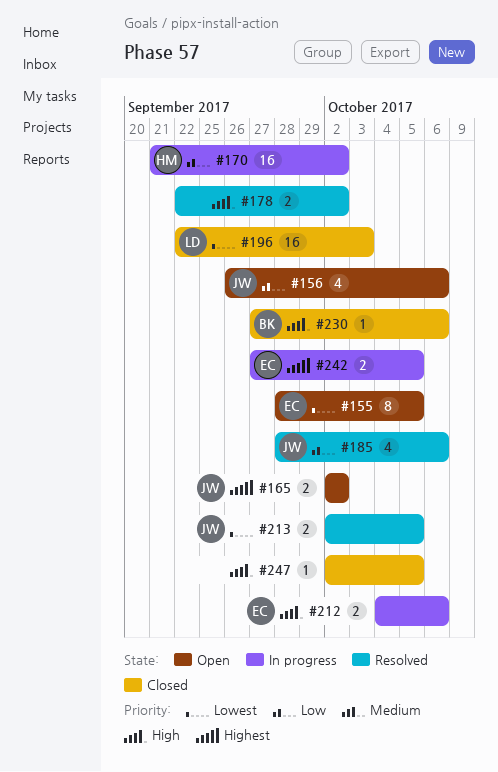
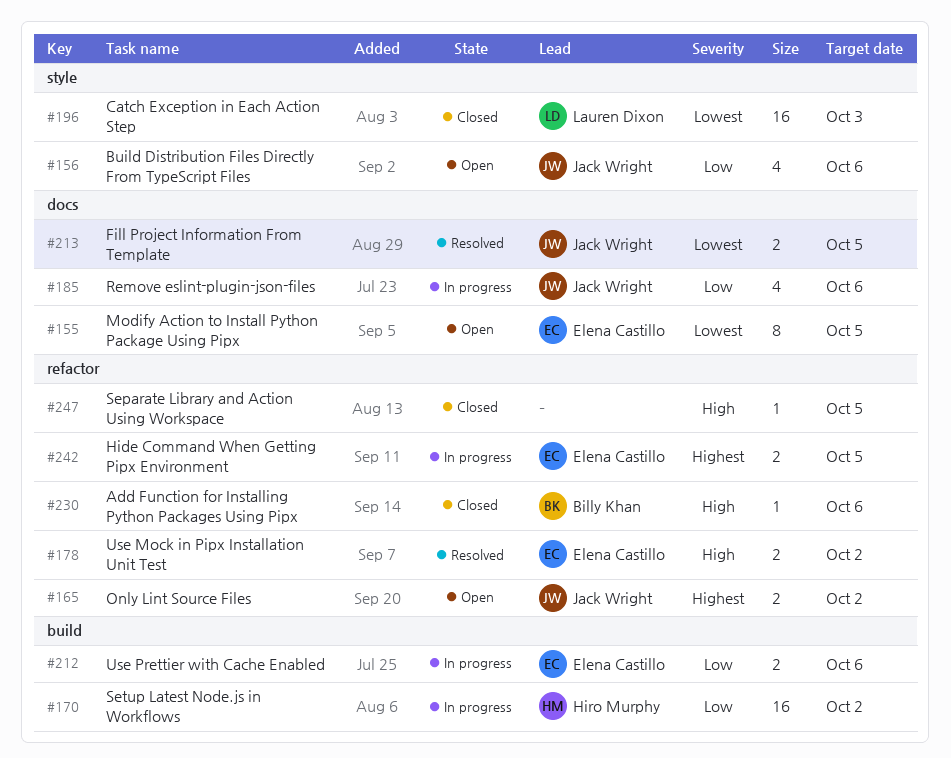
#178, owner: none -> Elena Castillo
#185, status: Resolved -> In progress
#212, priority: High -> Low

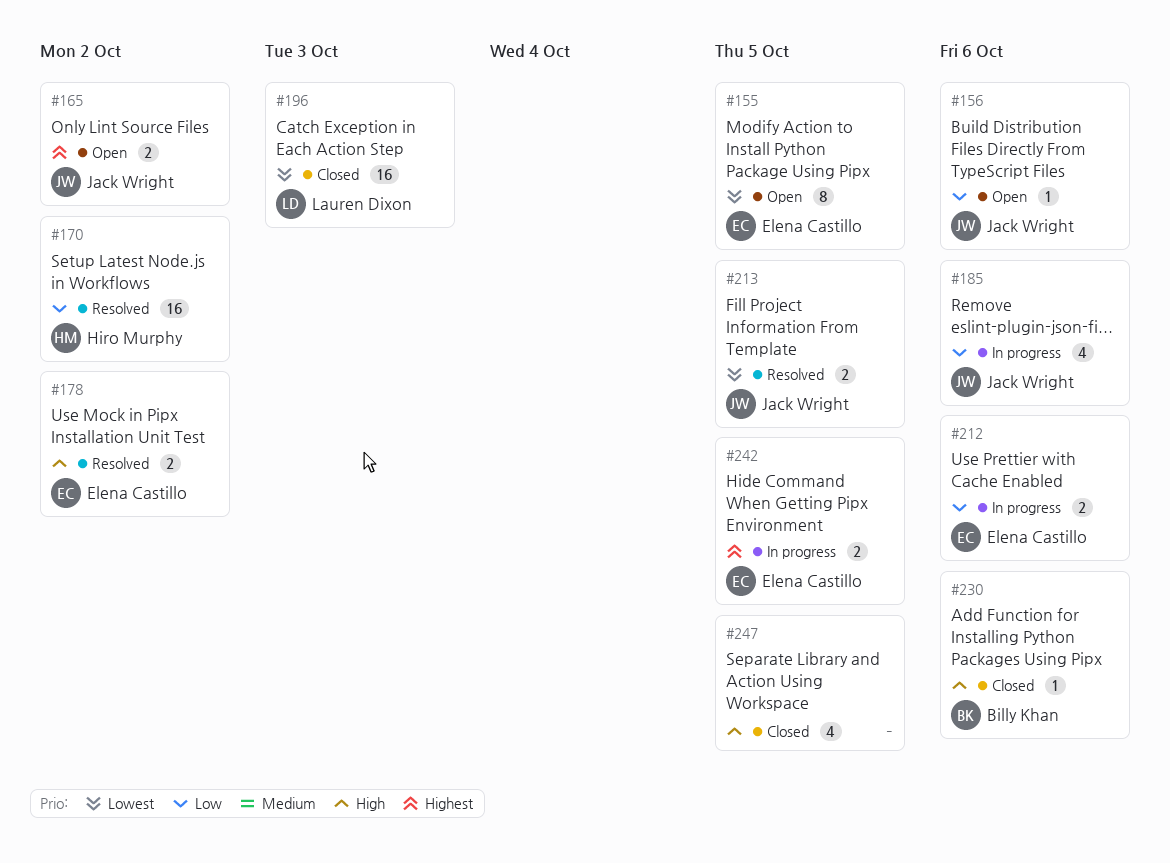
#156, estimate: 4 -> 1
#170, status: In progress -> Resolved
#247, estimate: 1 -> 4

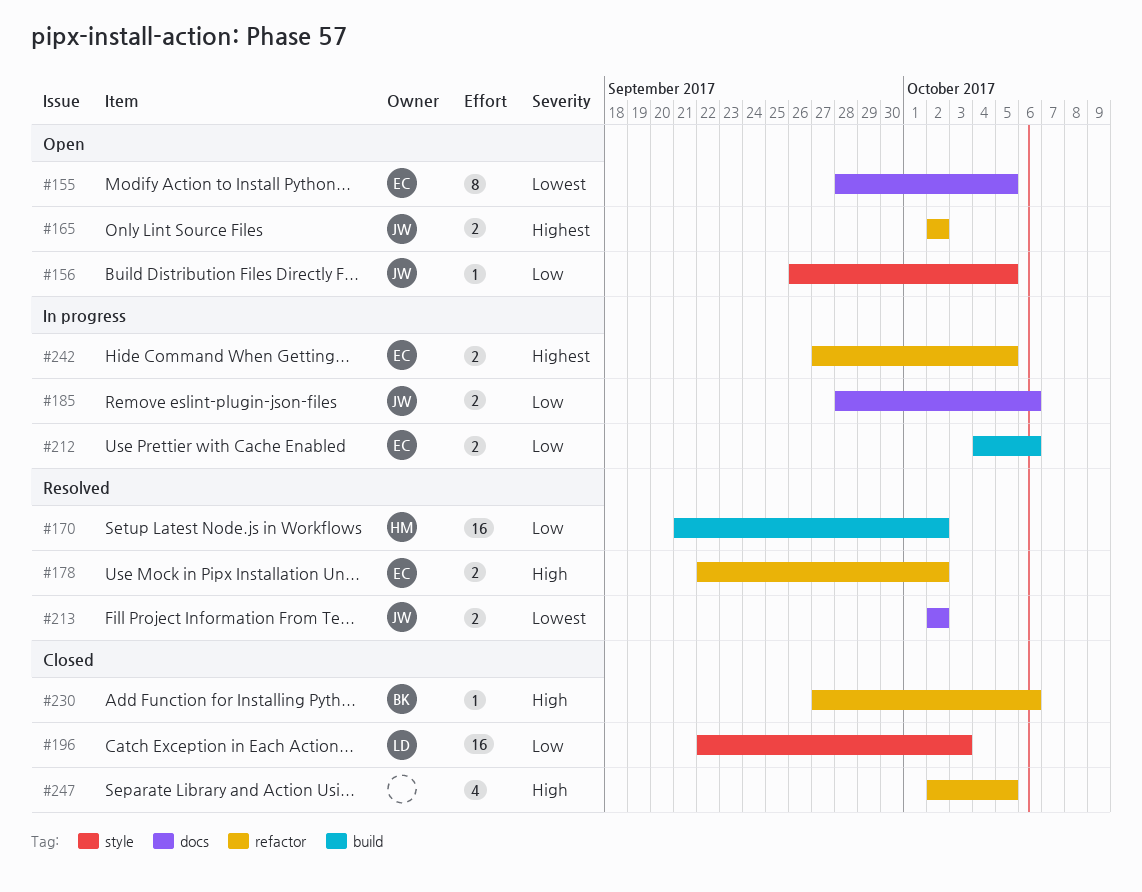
#156, due: Oct 6 -> Oct 5
#185, estimate: 4 -> 2
#196, priority: Lowest -> Low
#213, due: Oct 5 -> Oct 2

